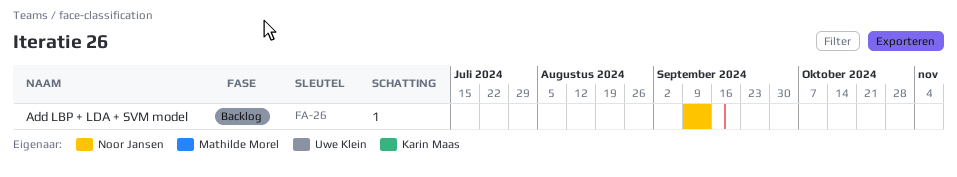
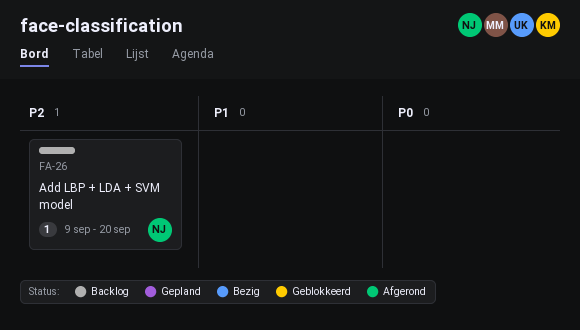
FA-26, due: Sep 13 -> Sep 20

